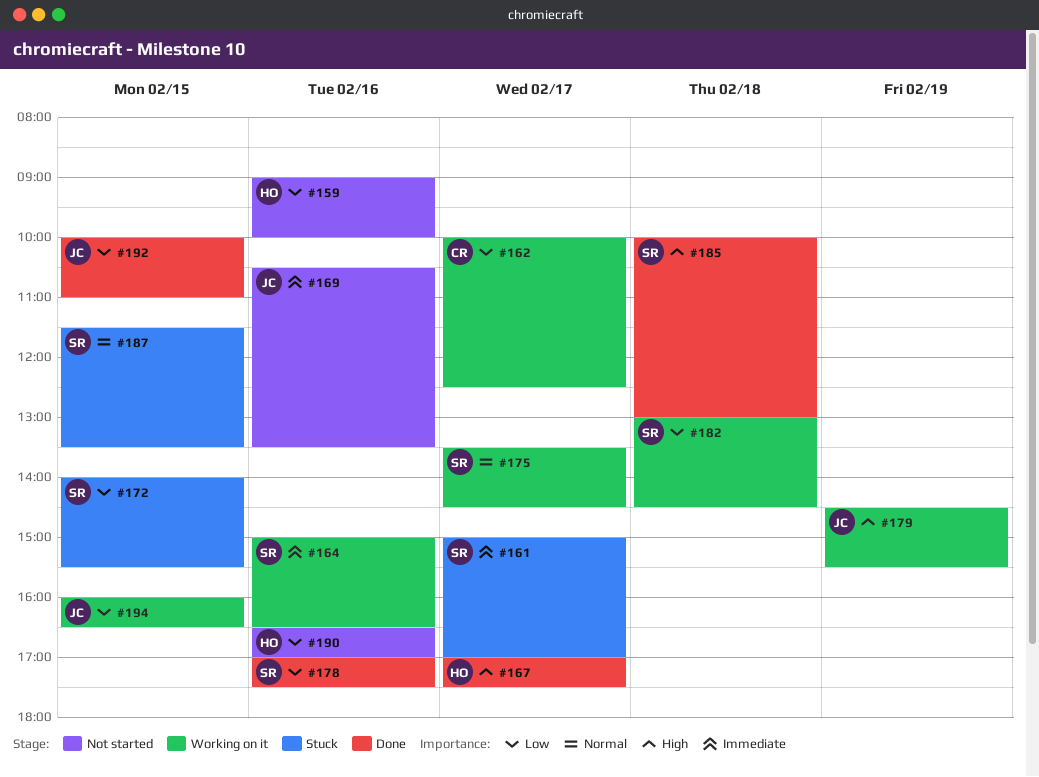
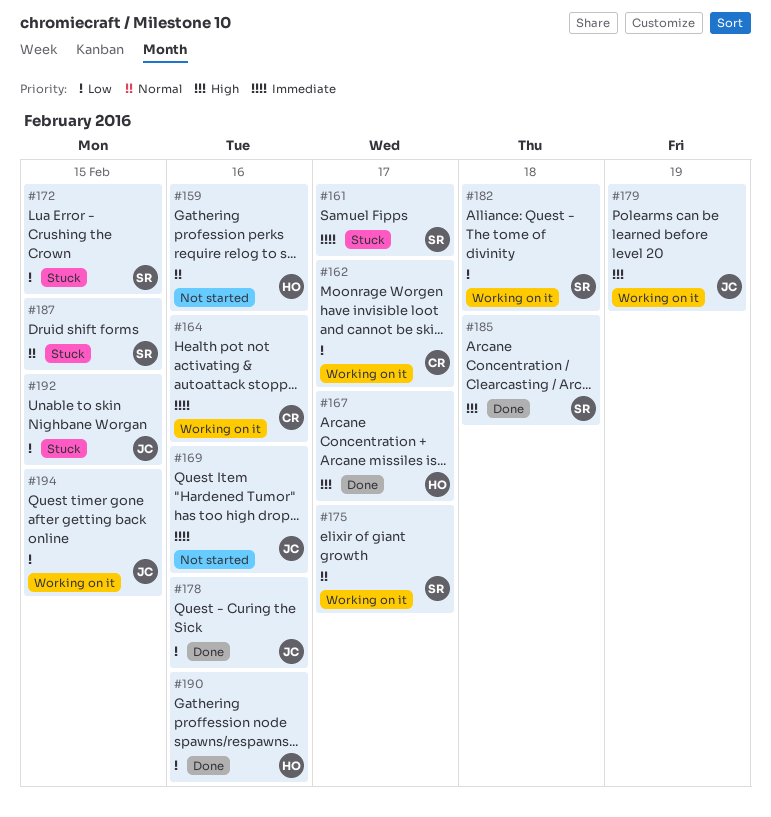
#159, priority: Low -> Normal
#164, owner: SR -> CR
#178, owner: SR -> JC
#190, status: Not started -> Done
#192, status: Done -> Stuck

